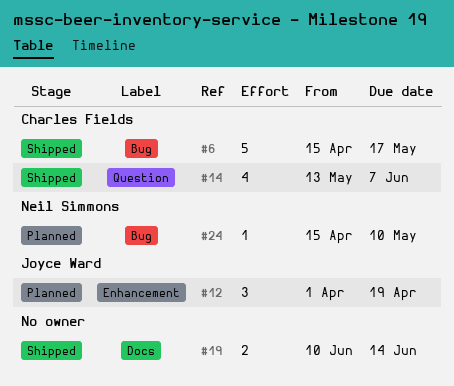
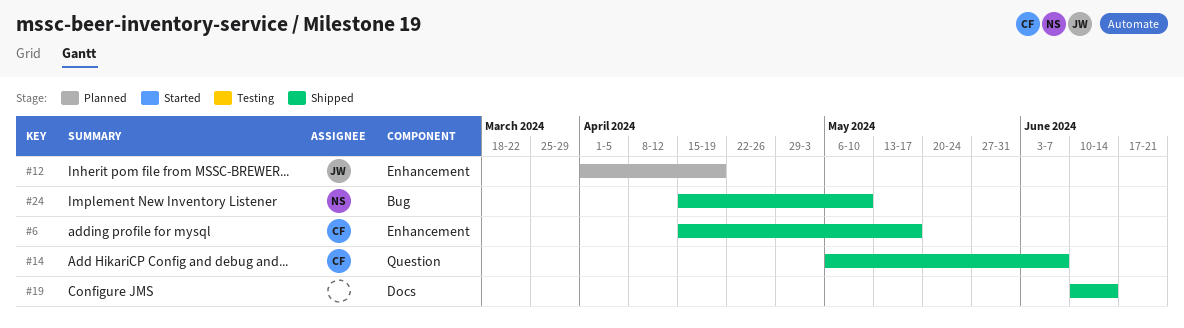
#6, label: Bug -> Enhancement
#14, start: May 13 -> May 6
#24, status: Planned -> Shipped

